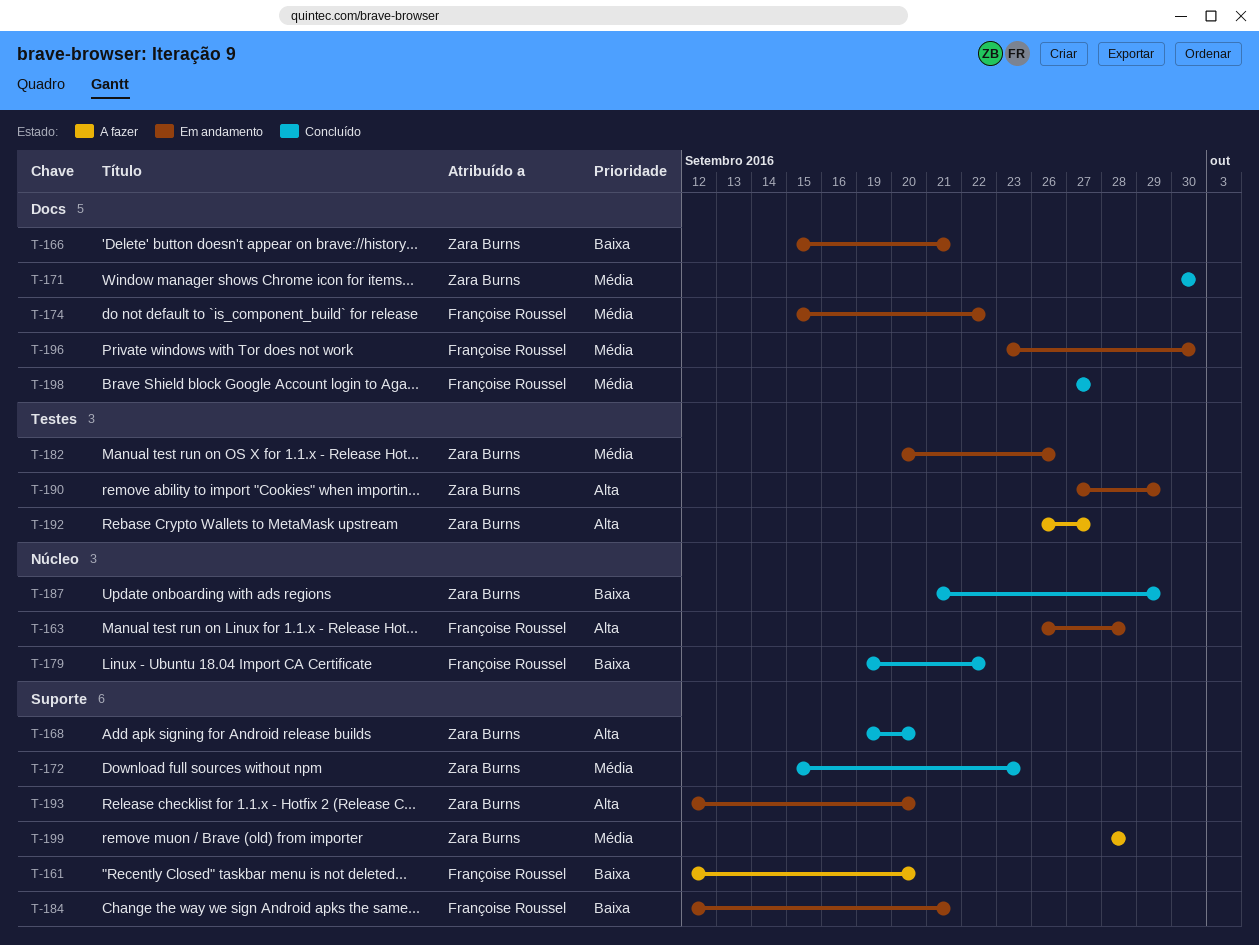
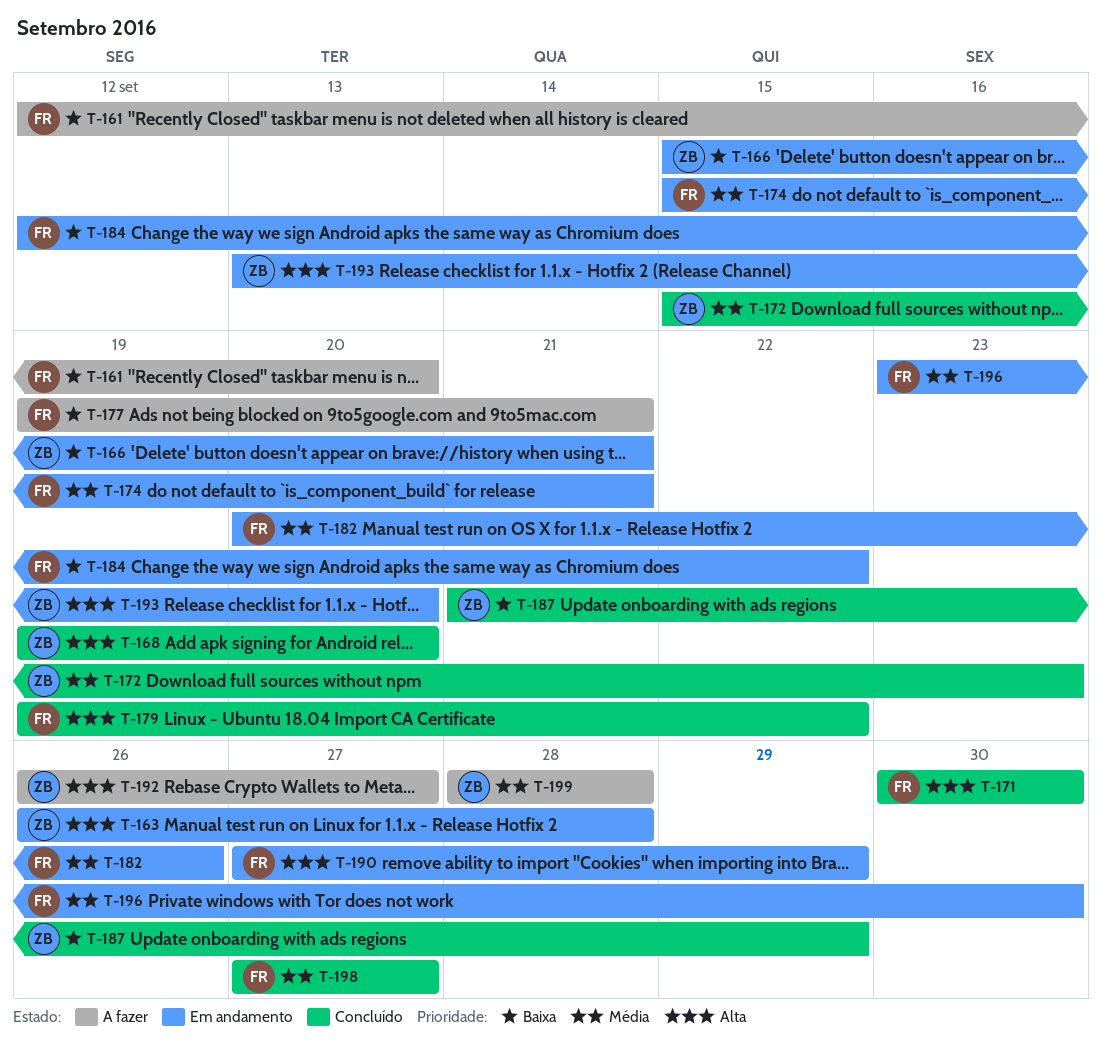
T-163, owner: Françoise Roussel -> Zara Burns
T-171, owner: Zara Burns -> Françoise Roussel
T-171, priority: Média -> Alta
T-174, due: Sep 22 -> Sep 21
T-177: none -> present
T-179, priority: Baixa -> Alta
T-182, owner: Zara Burns -> Françoise Roussel
T-184, due: Sep 21 -> Sep 22
T-190, owner: Zara Burns -> Françoise Roussel
T-193, start: Sep 12 -> Sep 13

